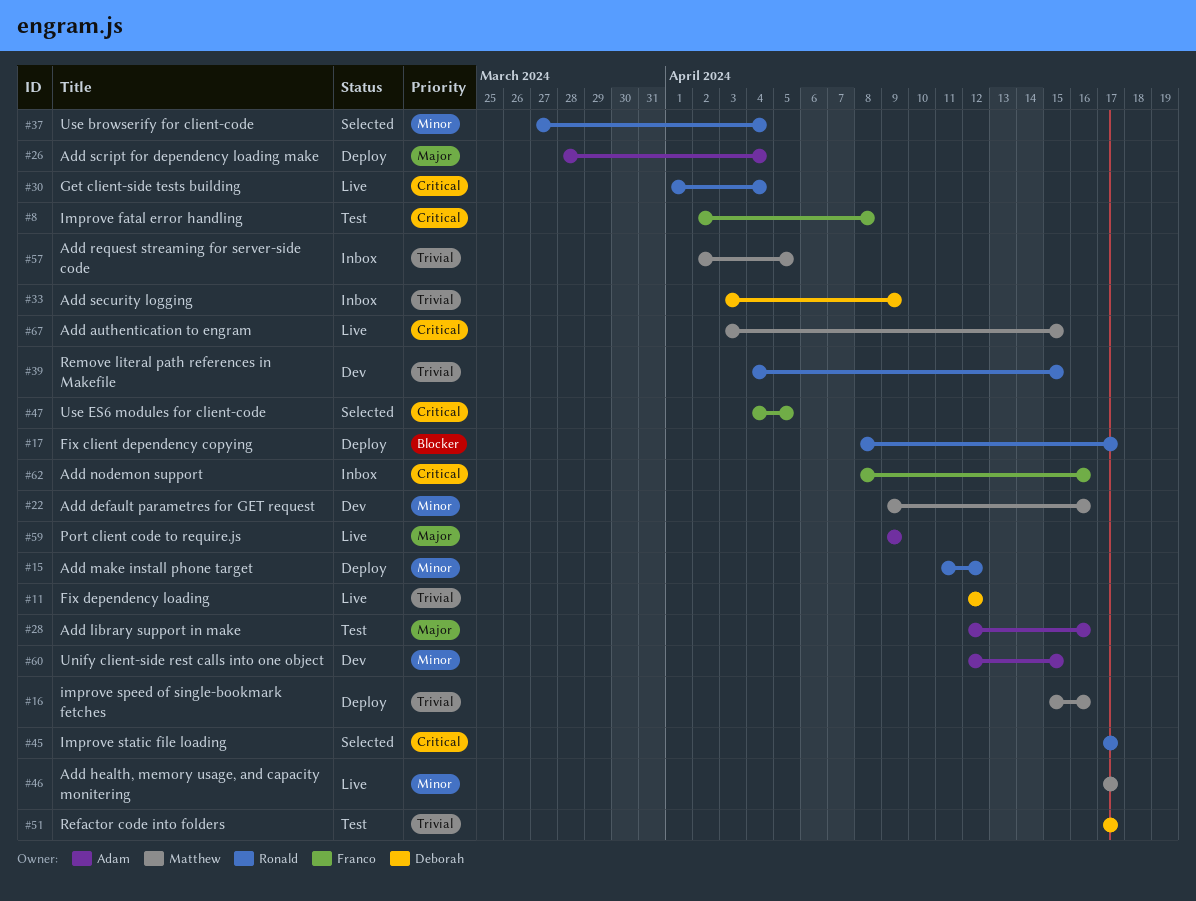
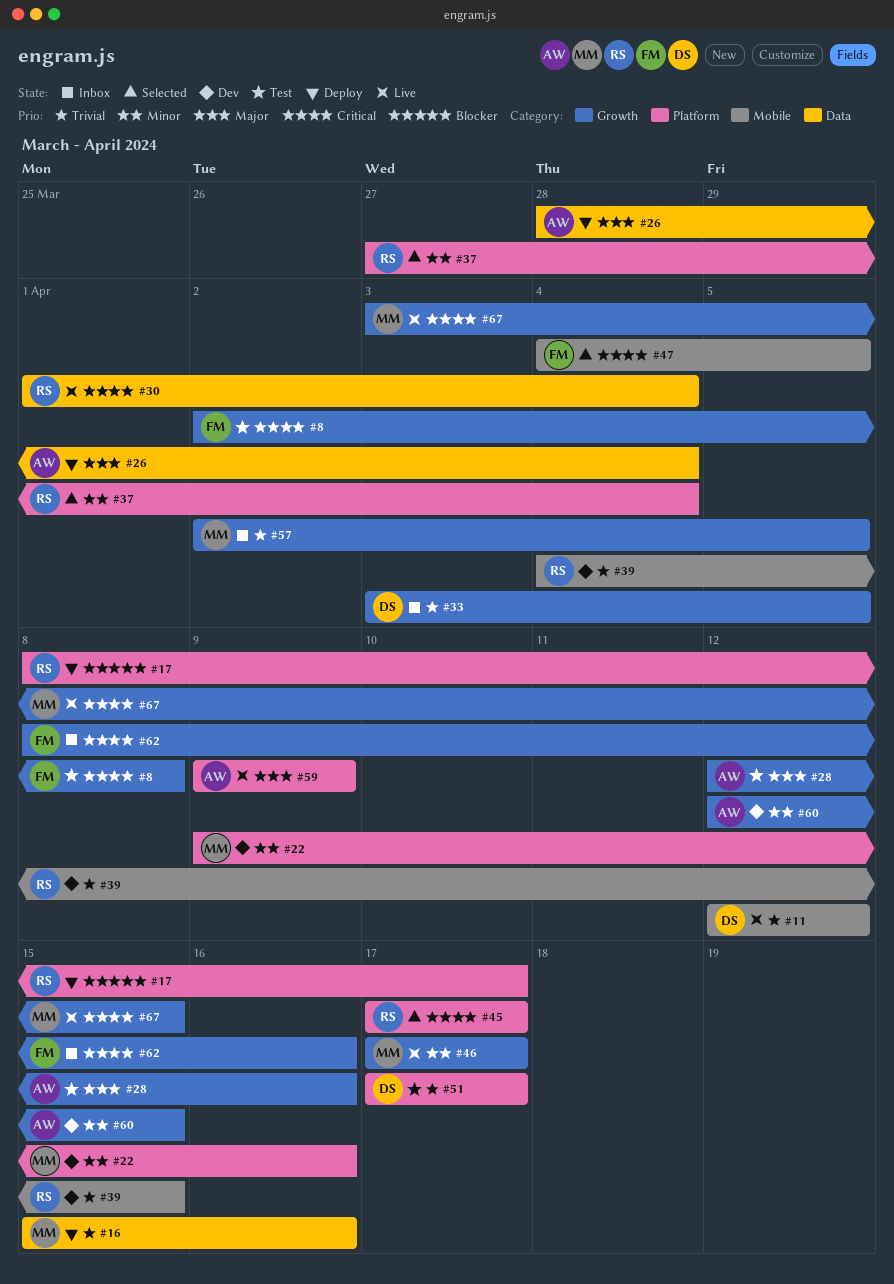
#15: present -> none
#33, due: Apr 9 -> Apr 5

